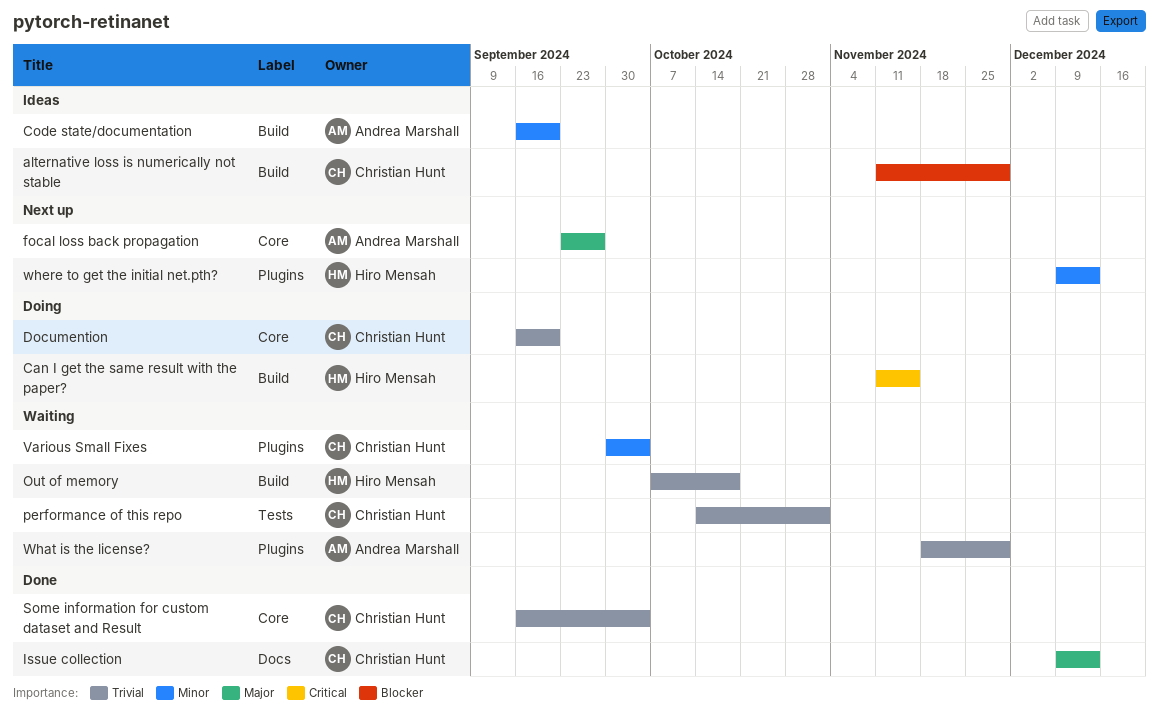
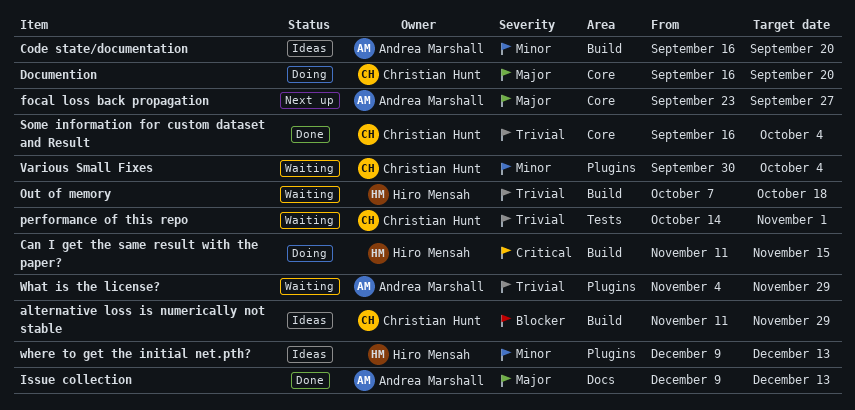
Documention, priority: Trivial -> Major
Issue collection, owner: Christian Hunt -> Andrea Marshall
What is the license?, start: Nov 18 -> Nov 4
where to get the initial net.pth?, status: Next up -> Ideas

